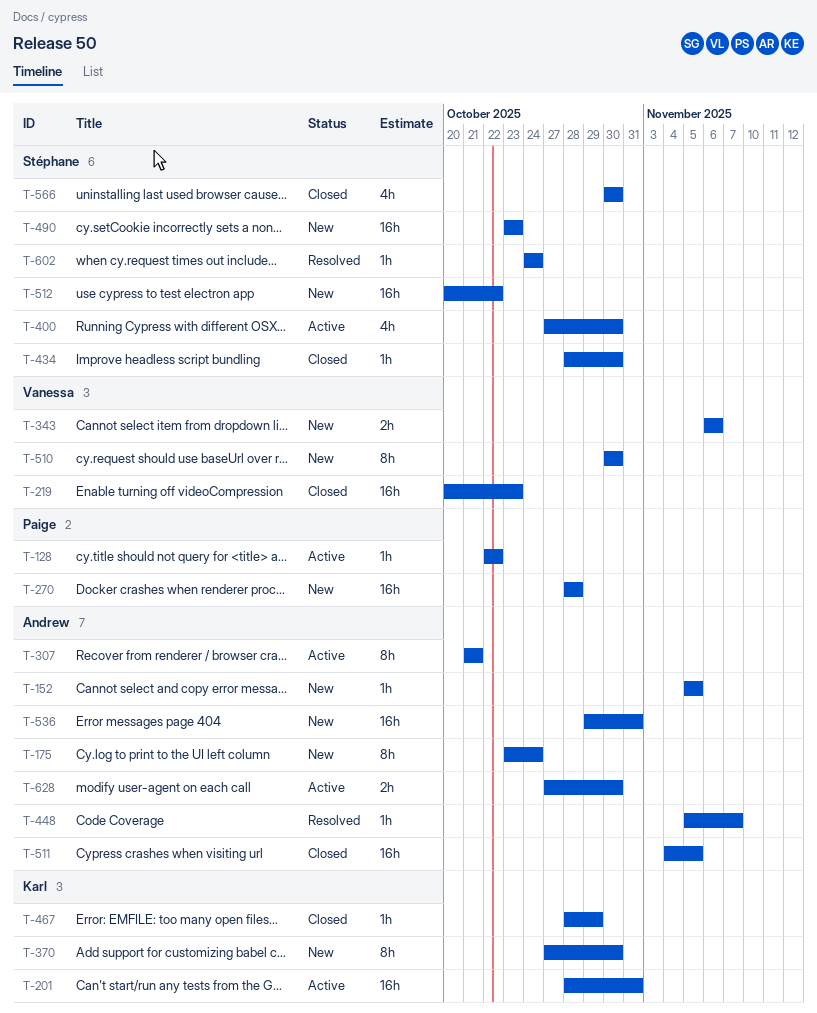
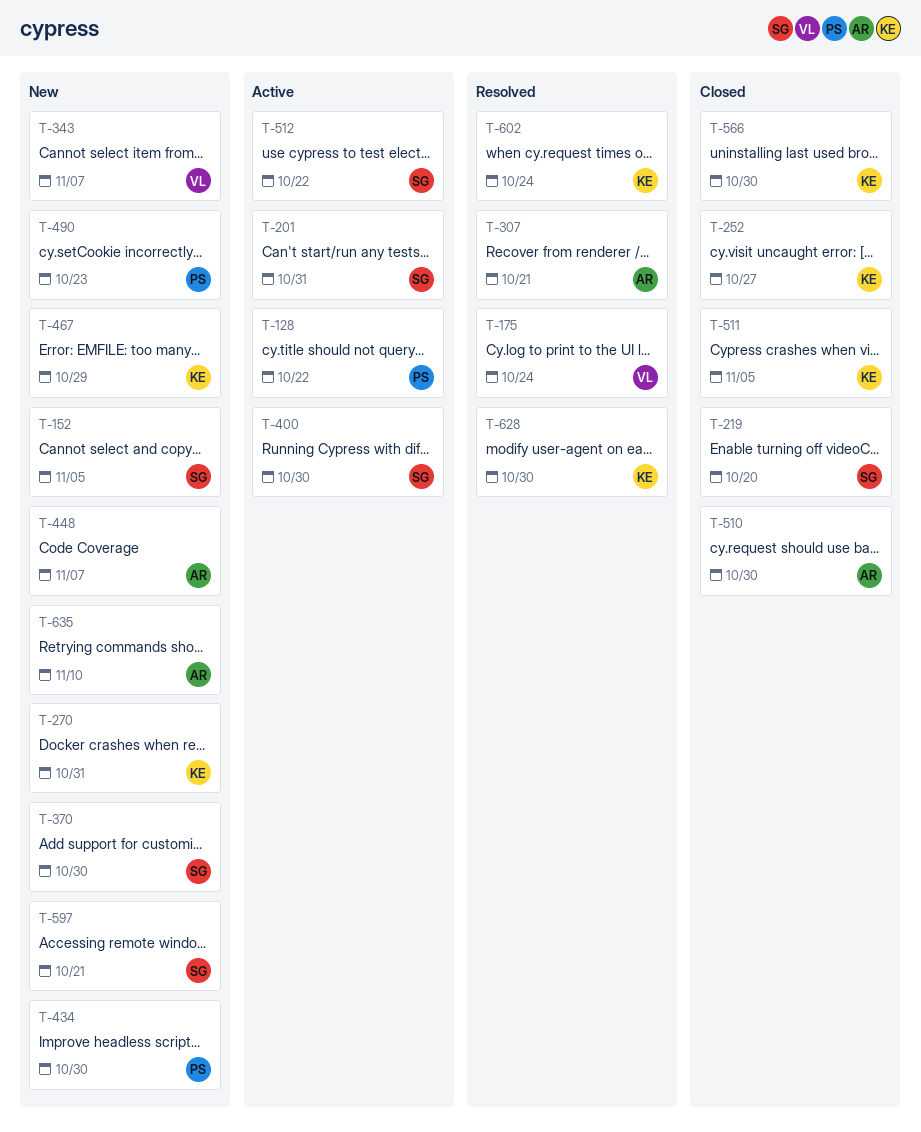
T-152, owner: Andrew -> Stéphane
T-175, status: New -> Resolved
T-175, owner: Andrew -> Vanessa
T-201, owner: Karl -> Stéphane
T-219, owner: Vanessa -> Stéphane
T-219, due: Oct 23 -> Oct 20
T-252: none -> present
T-270, owner: Paige -> Karl
T-270, due: Oct 28 -> Oct 31
T-307, status: Active -> Resolved
T-343, due: Nov 6 -> Nov 7
T-370, owner: Karl -> Stéphane
T-434, status: Closed -> New
T-434, owner: Stéphane -> Paige
T-448, status: Resolved -> New
T-467, status: Closed -> New
T-490, owner: Stéphane -> Paige
T-510, status: New -> Closed
T-510, owner: Vanessa -> Andrew
T-511, owner: Andrew -> Karl
T-512, status: New -> Active
T-536: present -> none
T-566, owner: Stéphane -> Karl
T-597: none -> present
T-602, owner: Stéphane -> Karl
T-628, status: Active -> Resolved
T-628, owner: Andrew -> Karl
T-635: none -> present

